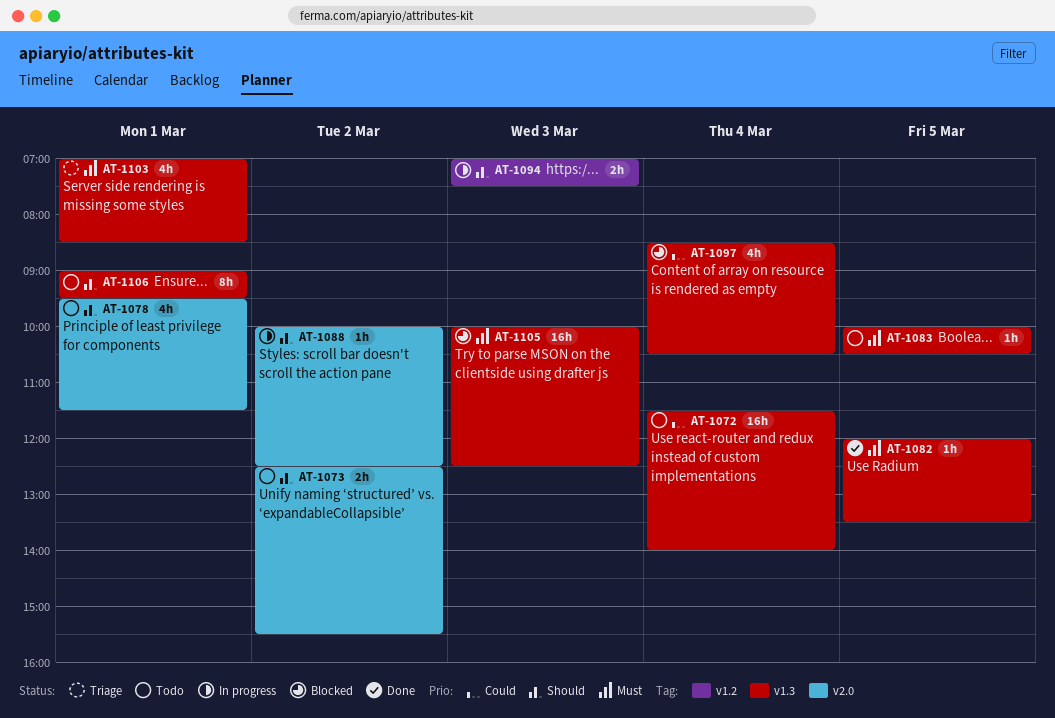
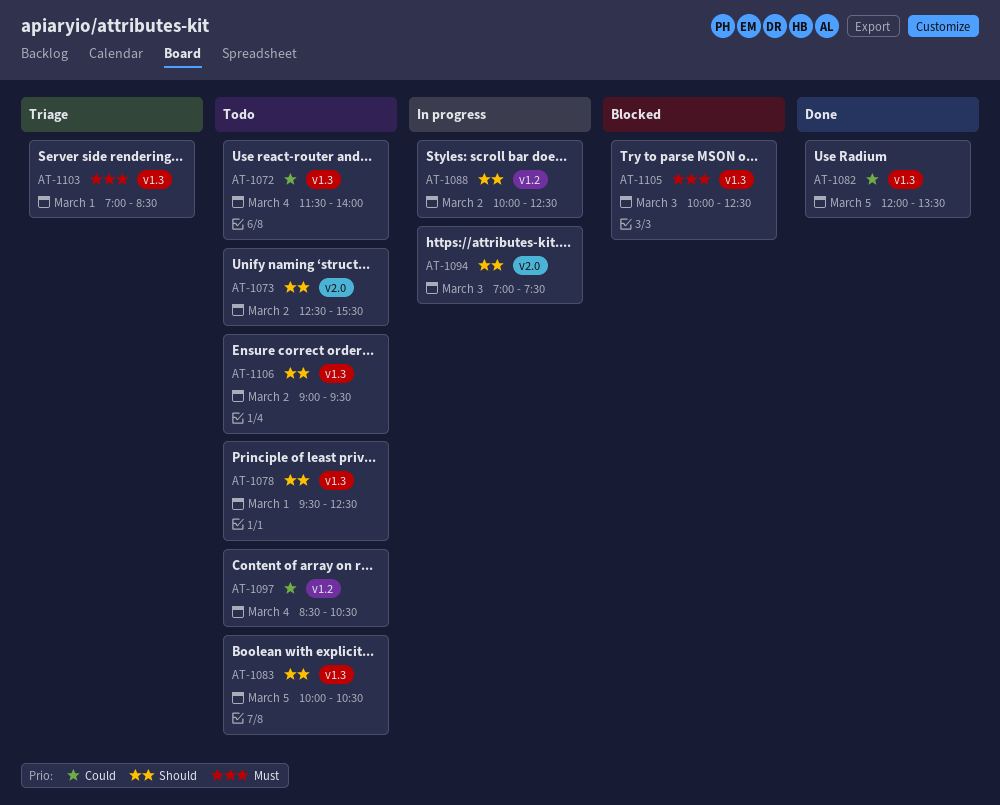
AT-1078, label: v2.0 -> v1.3
AT-1078, ends: 11:30 -> 12:30
AT-1082, priority: Must -> Could
AT-1083, priority: Must -> Should
AT-1088, label: v2.0 -> v1.2
AT-1094, label: v1.2 -> v2.0
AT-1097, status: Blocked -> Todo
AT-1097, label: v1.3 -> v1.2
AT-1106, day: Mar 1 -> Mar 2

